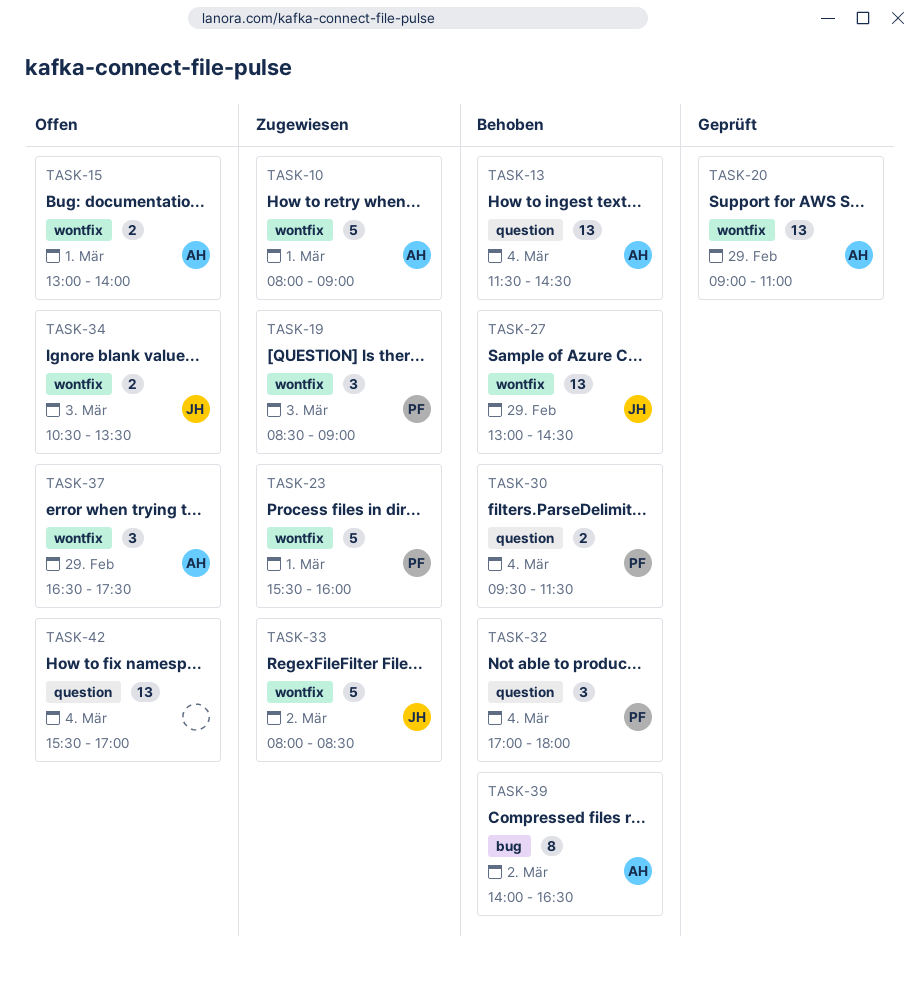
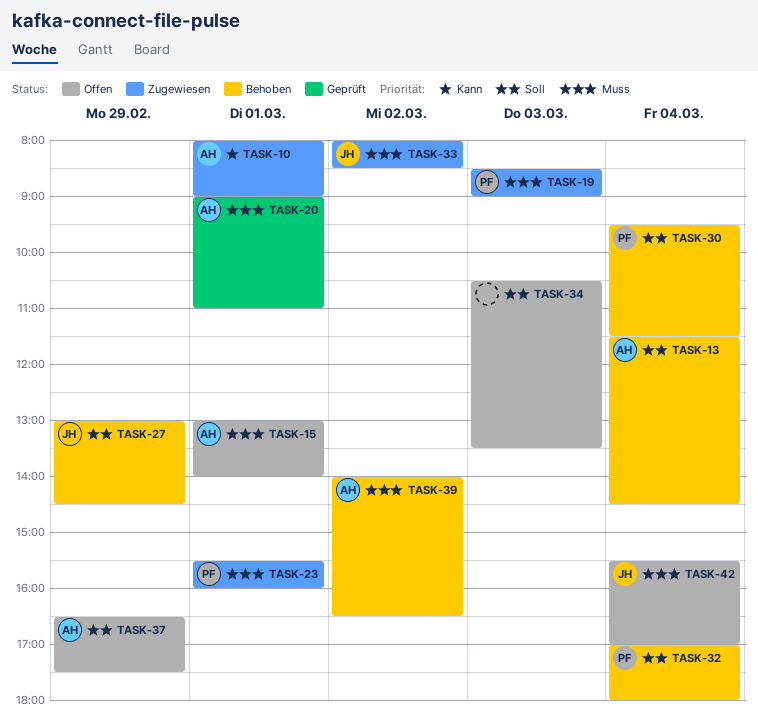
TASK-20, day: Feb 29 -> Mar 1
TASK-34, owner: JH -> none
TASK-42, owner: none -> JH

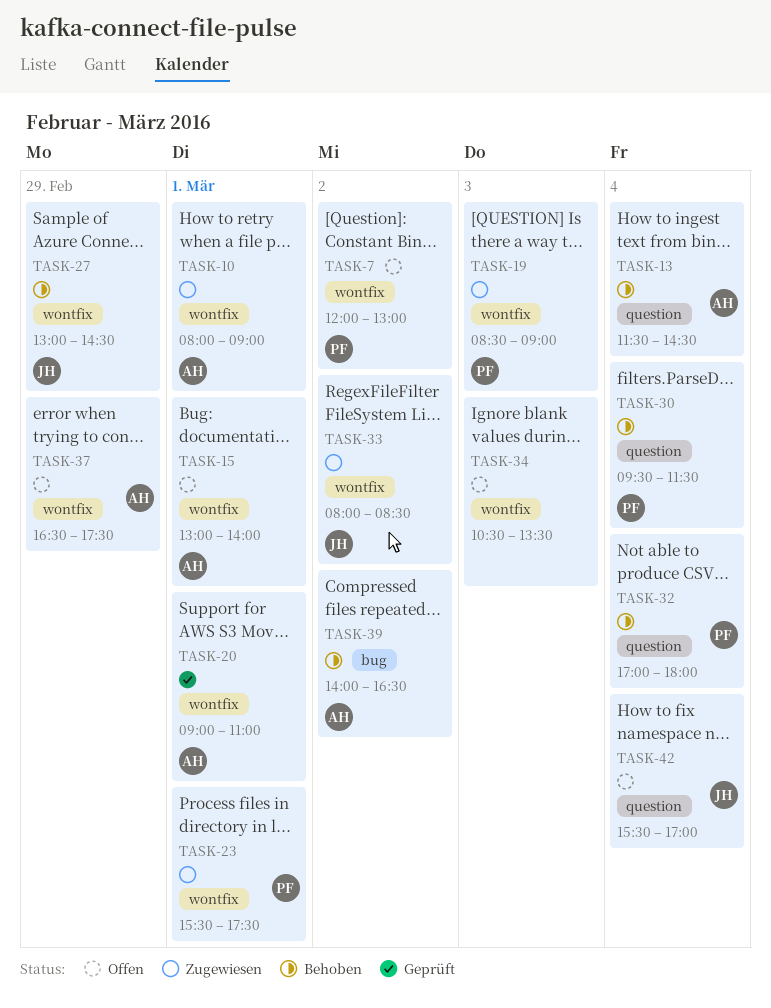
TASK-7: none -> present
TASK-23, ends: 16:00 -> 17:30

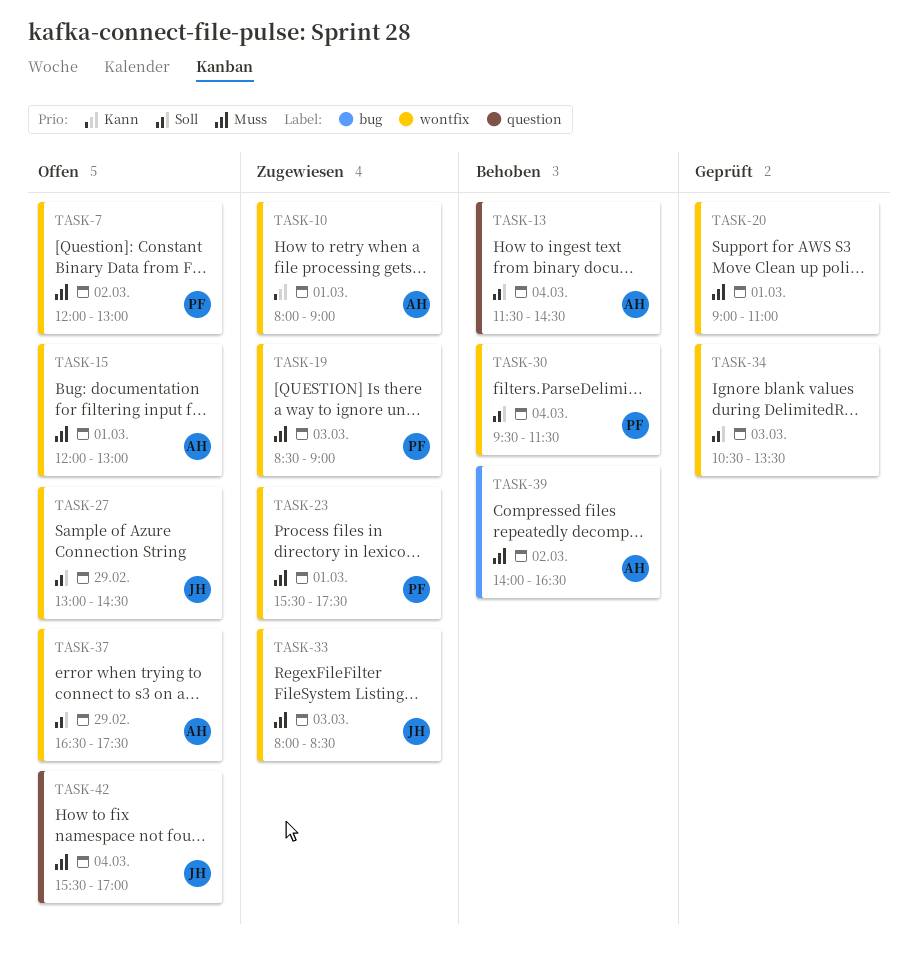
TASK-15, begins: 13:00 -> 12:00
TASK-15, ends: 14:00 -> 13:00
TASK-20, owner: AH -> none
TASK-27, status: Behoben -> Offen
TASK-30, label: question -> wontfix
TASK-32: present -> none
TASK-33, day: Mar 2 -> Mar 3
TASK-34, status: Offen -> Geprüft

